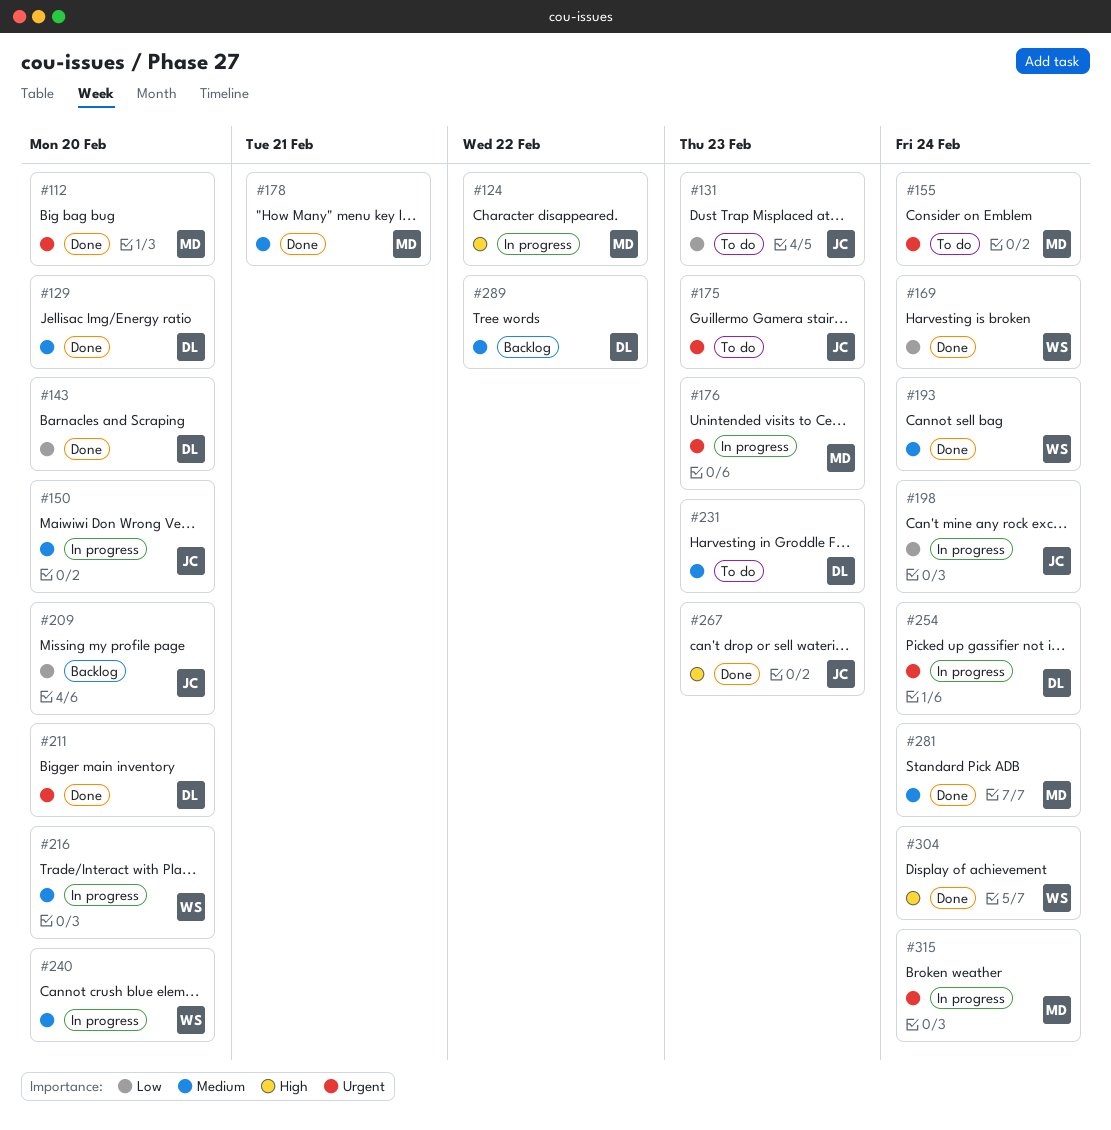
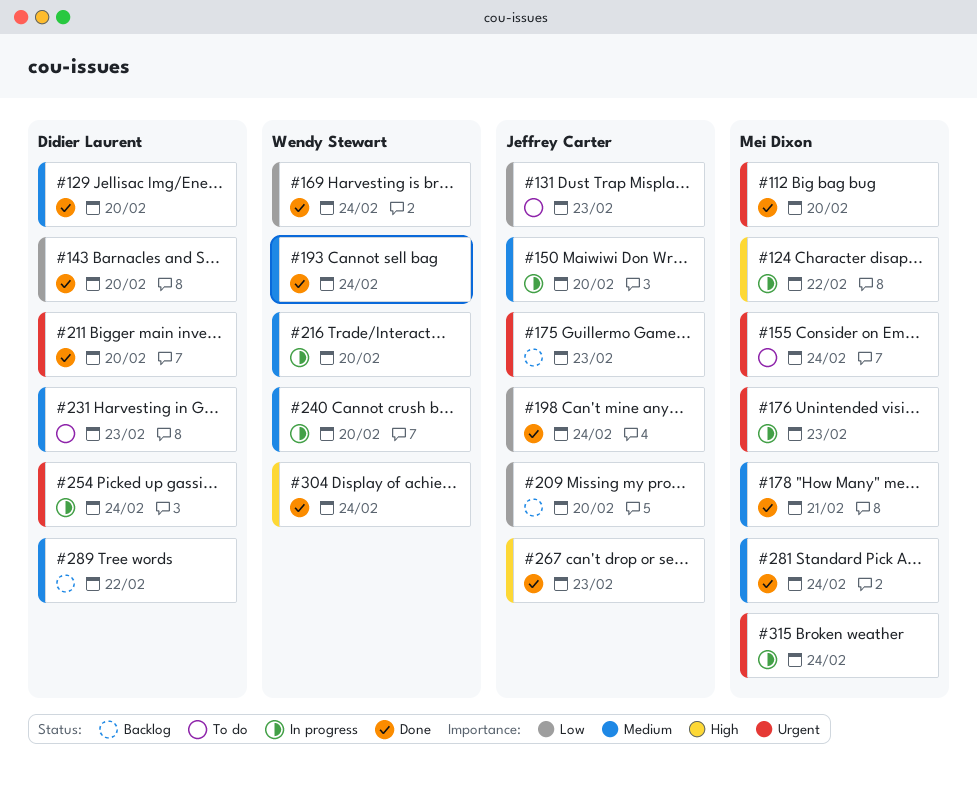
#175, status: To do -> Backlog
#198, status: In progress -> Done

